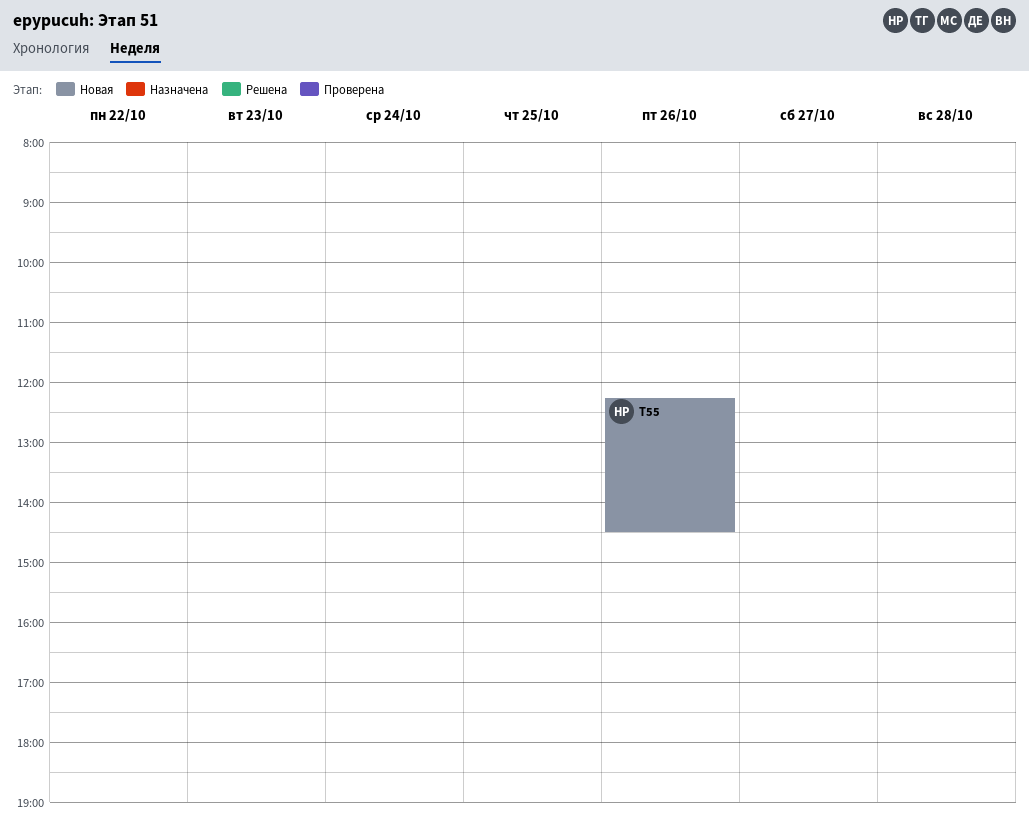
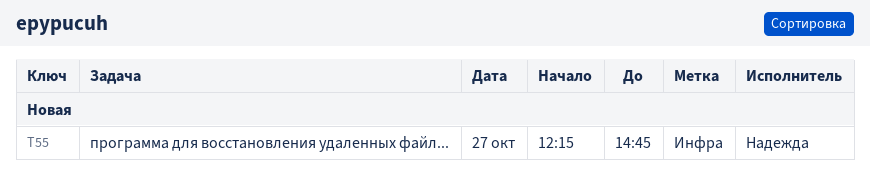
T55, day: Oct 26 -> Oct 27
T55, ends: 14:30 -> 14:45

